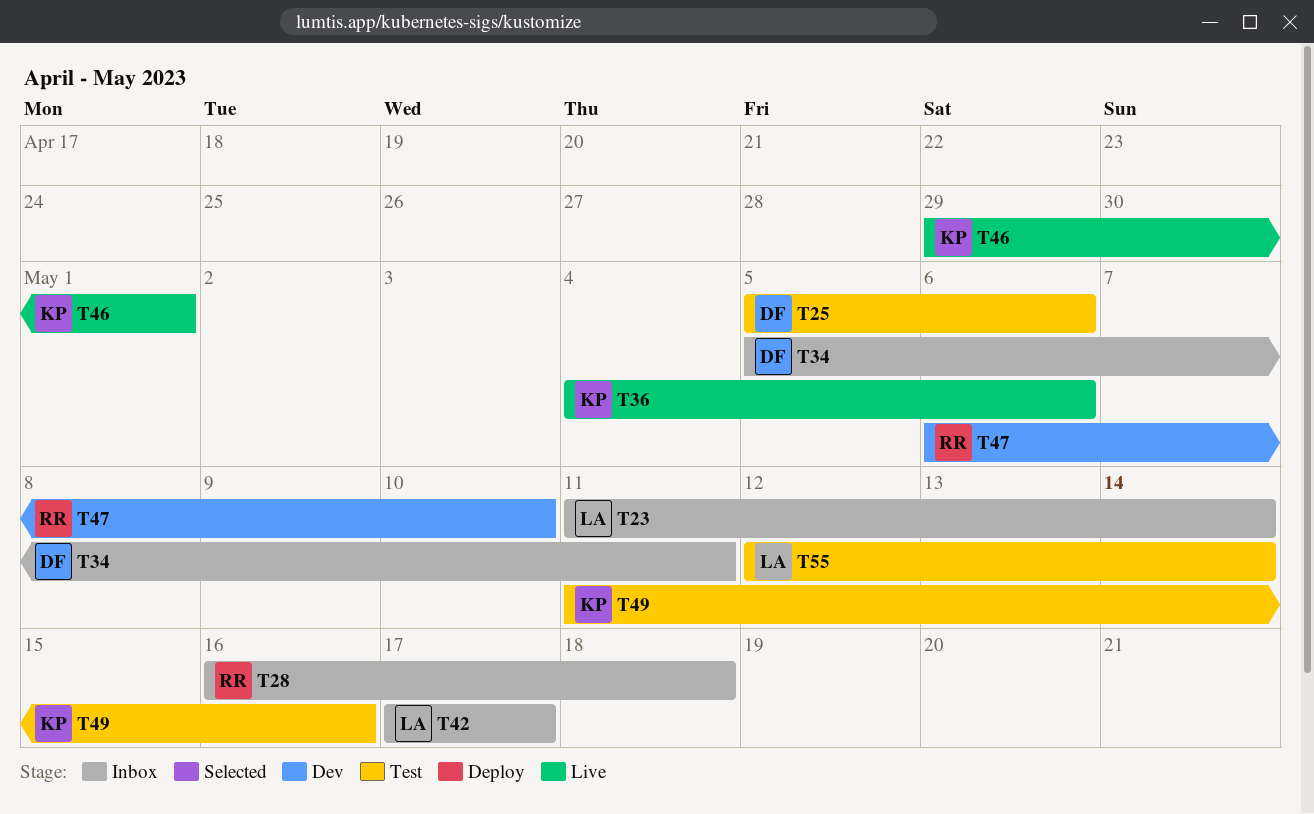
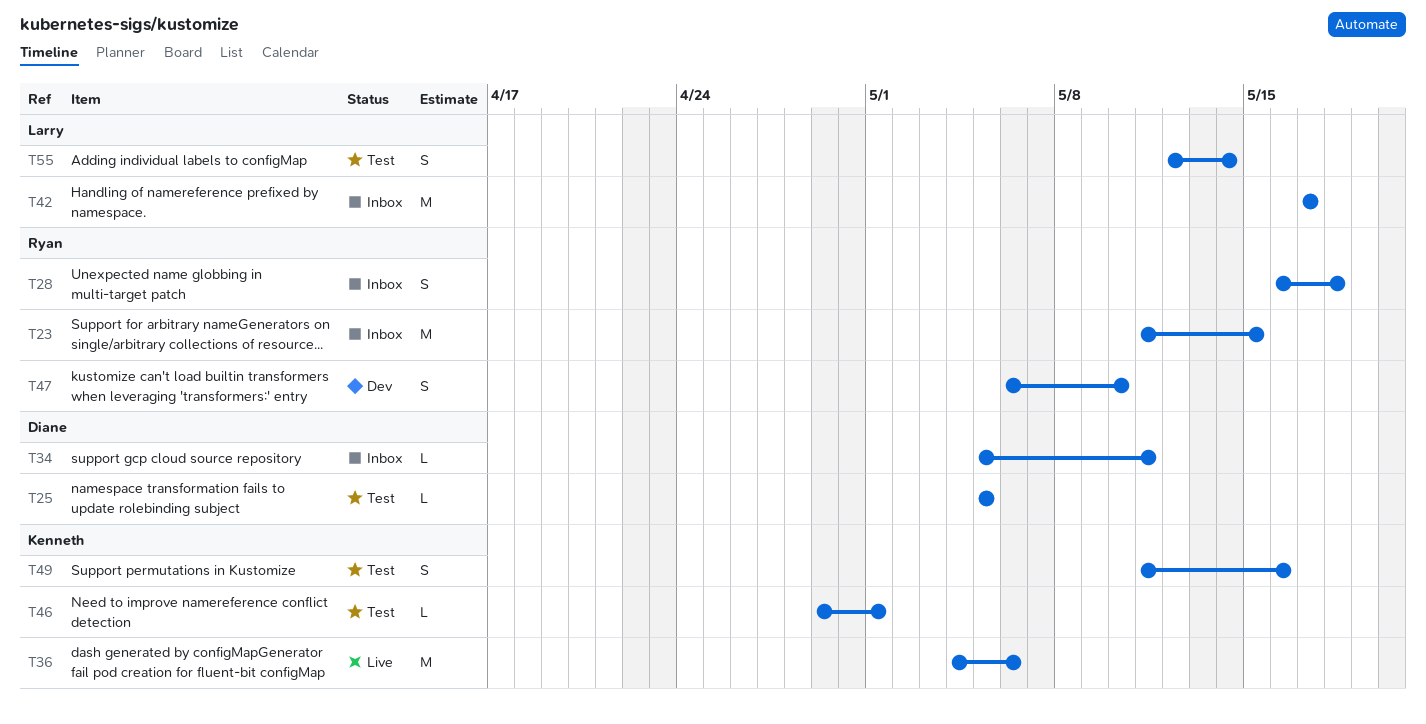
T23, owner: Larry -> Ryan
T23, due: May 14 -> May 15
T25, due: May 6 -> May 5
T46, status: Live -> Test

